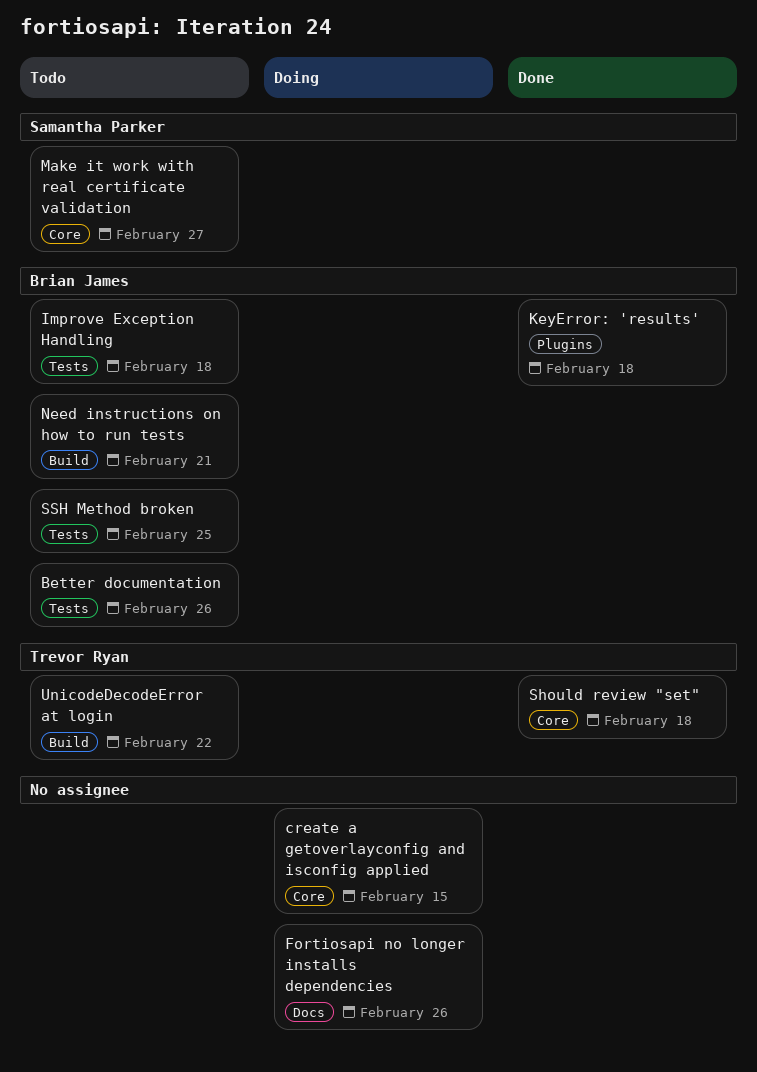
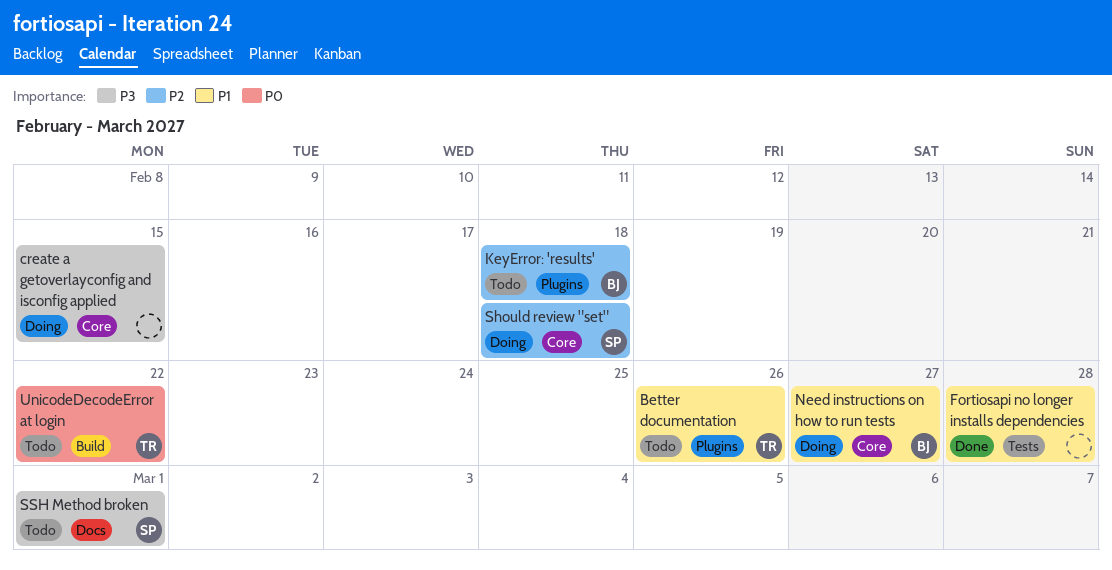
Better documentation, owner: Brian James -> Trevor Ryan
Better documentation, label: Tests -> Plugins
Fortiosapi no longer installs dependencies, status: Doing -> Done
Fortiosapi no longer installs dependencies, label: Docs -> Tests
Fortiosapi no longer installs dependencies, due: Feb 26 -> Feb 28
Improve Exception Handling: present -> none
KeyError: 'results', status: Done -> Todo
Make it work with real certificate validation: present -> none
Need instructions on how to run tests, status: Todo -> Doing
Need instructions on how to run tests, label: Build -> Core
Need instructions on how to run tests, due: Feb 21 -> Feb 27
Should review "set", status: Done -> Doing
Should review "set", owner: Trevor Ryan -> Samantha Parker
SSH Method broken, owner: Brian James -> Samantha Parker
SSH Method broken, label: Tests -> Docs
SSH Method broken, due: Feb 25 -> Mar 1

